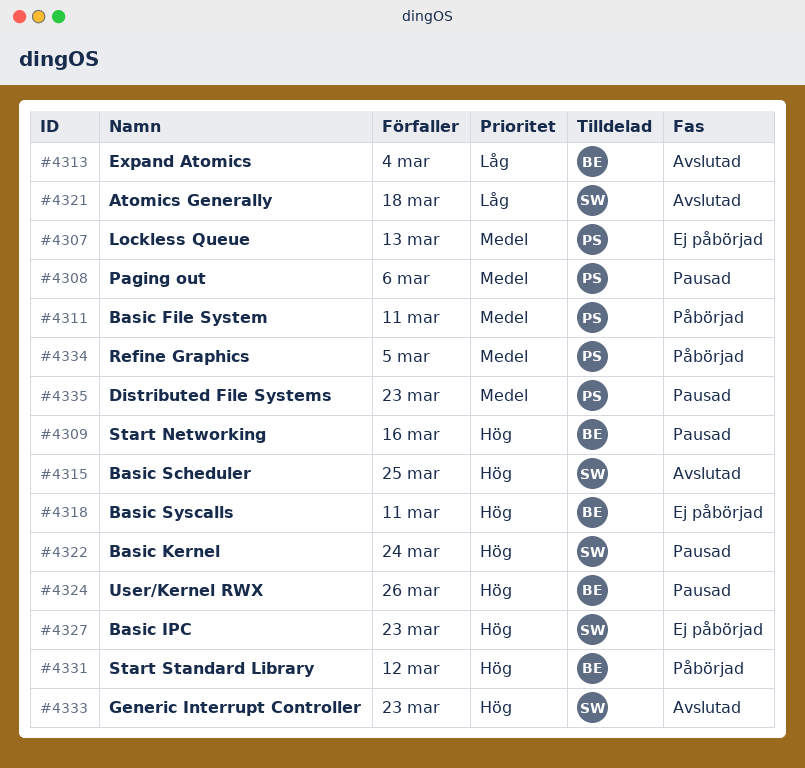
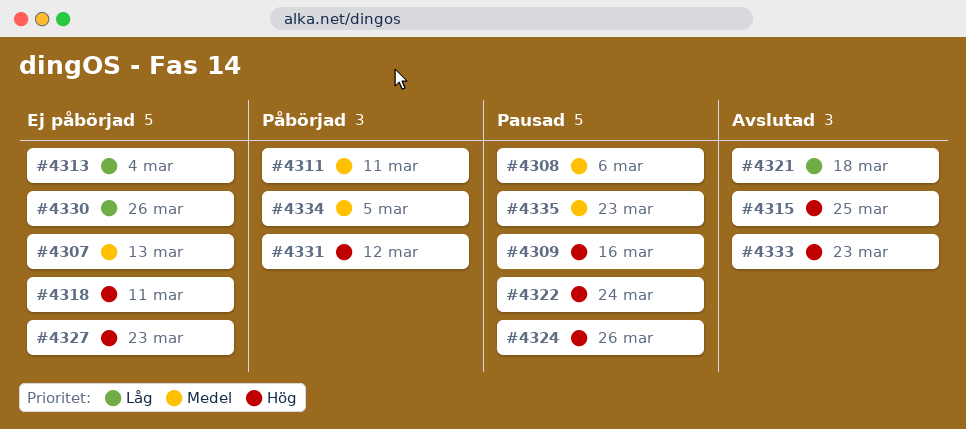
#4313, status: Avslutad -> Ej påbörjad
#4330: none -> present

